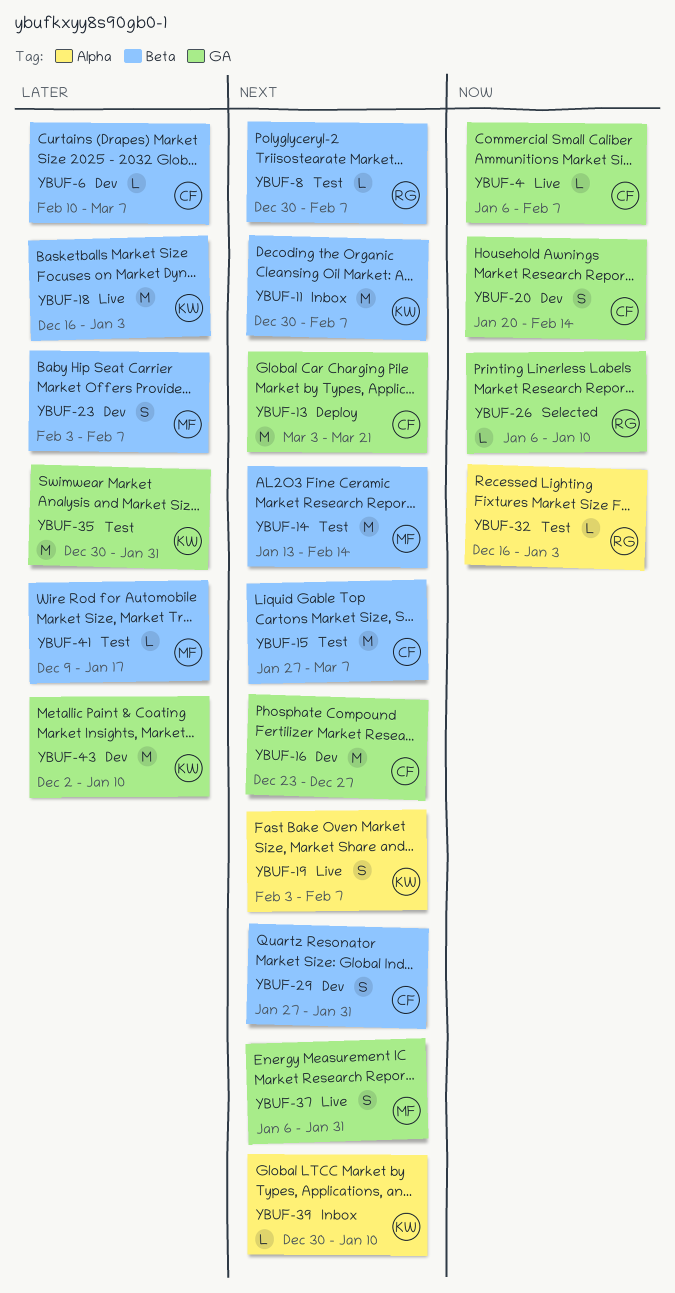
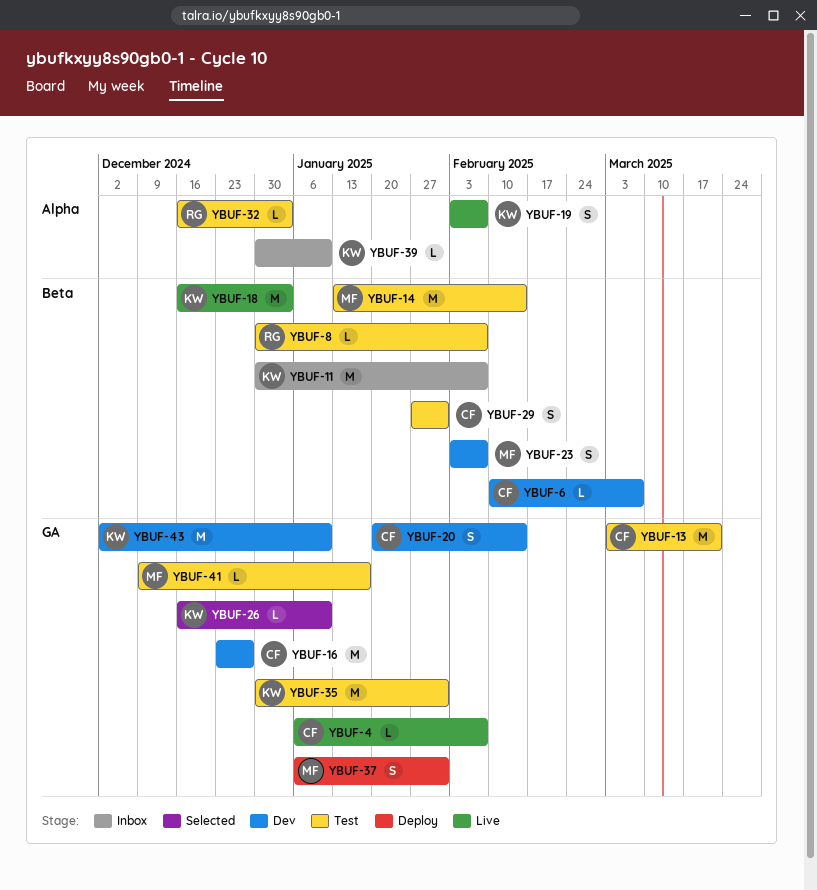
YBUF-13, status: Deploy -> Test
YBUF-15: present -> none
YBUF-26, owner: RG -> KW
YBUF-26, start: Jan 6 -> Dec 16
YBUF-29, status: Dev -> Test
YBUF-37, status: Live -> Deploy
YBUF-41, label: Beta -> GA

